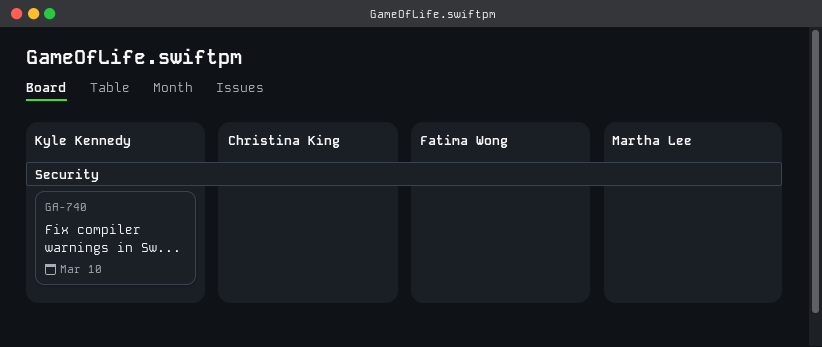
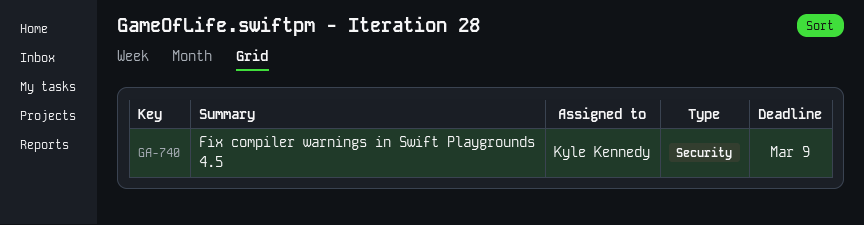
GA-740, due: Mar 10 -> Mar 9

